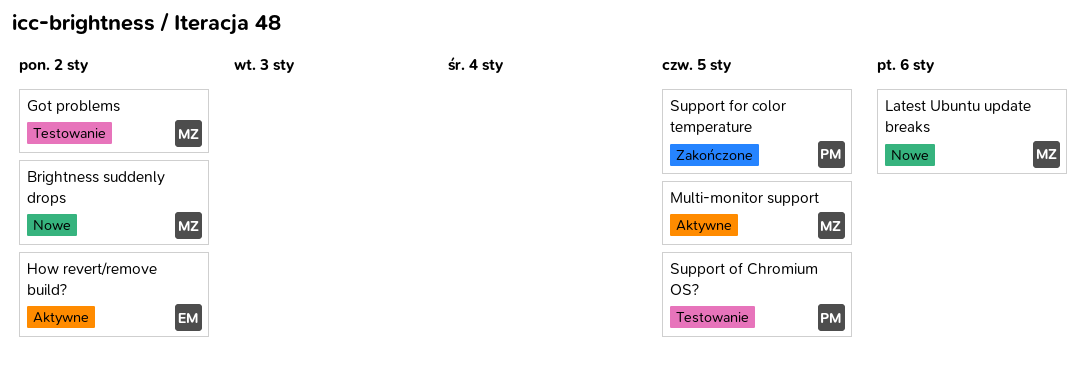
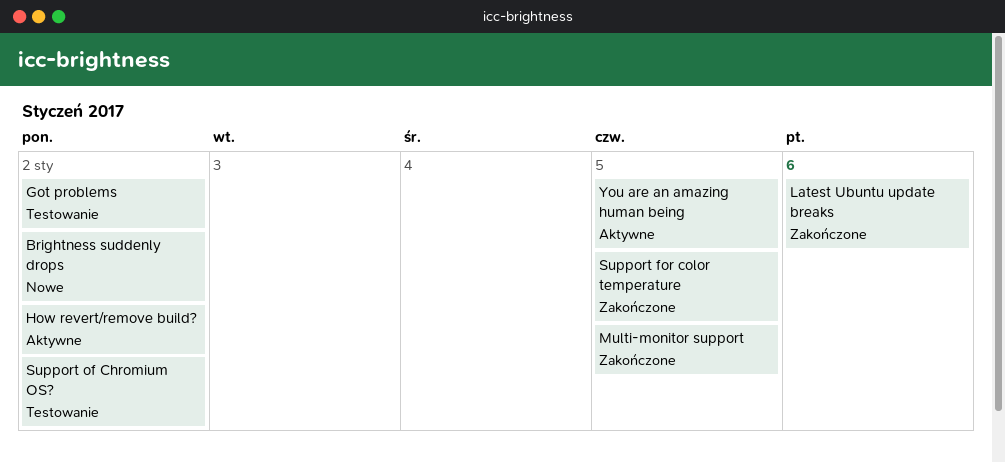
Latest Ubuntu update breaks, status: Nowe -> Zakończone
Multi-monitor support, status: Aktywne -> Zakończone
Support of Chromium OS?, due: Jan 5 -> Jan 2
You are an amazing human being: none -> present

